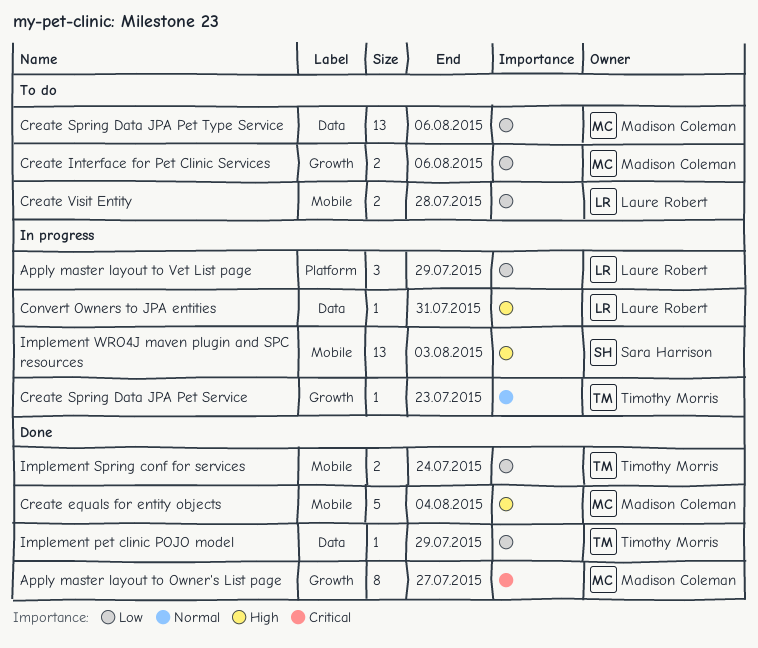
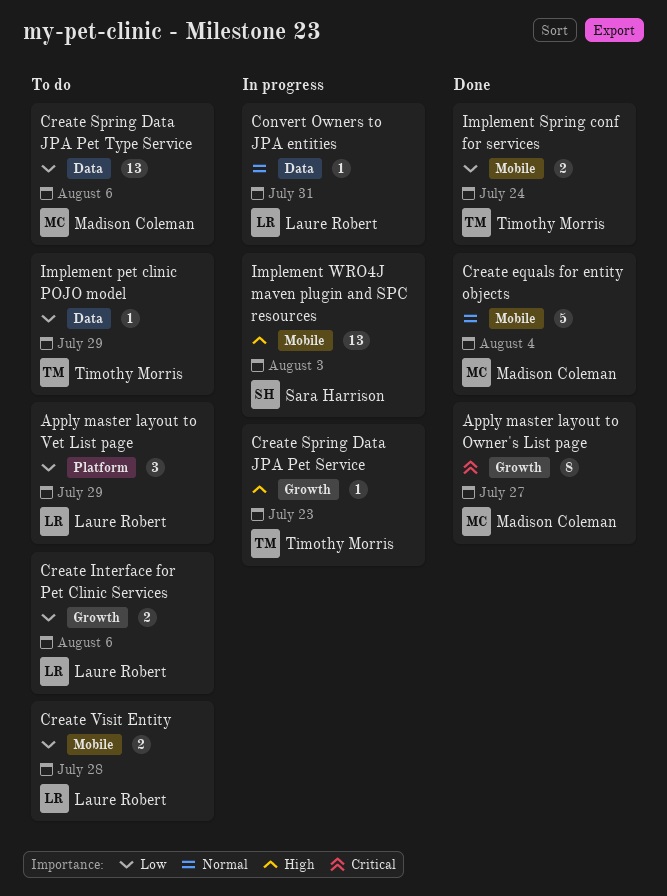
Apply master layout to Vet List page, status: In progress -> To do
Convert Owners to JPA entities, priority: High -> Normal
Create equals for entity objects, priority: High -> Normal
Create Interface for Pet Clinic Services, owner: Madison Coleman -> Laure Robert
Create Spring Data JPA Pet Service, priority: Normal -> High
Implement pet clinic POJO model, status: Done -> To do

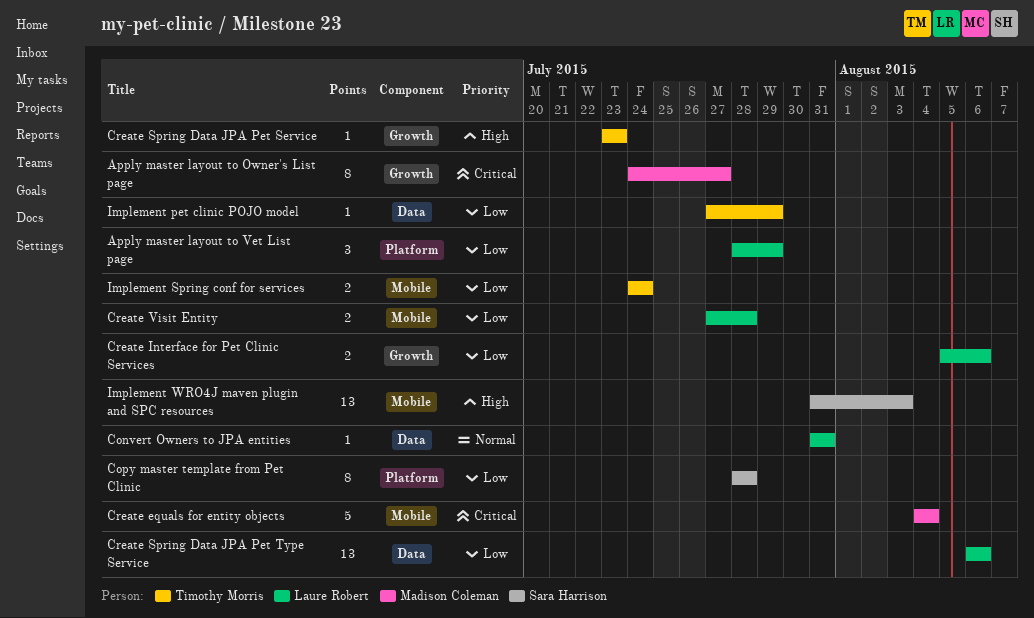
Copy master template from Pet Clinic: none -> present
Create equals for entity objects, priority: Normal -> Critical
Create Spring Data JPA Pet Type Service, owner: Madison Coleman -> Laure Robert

